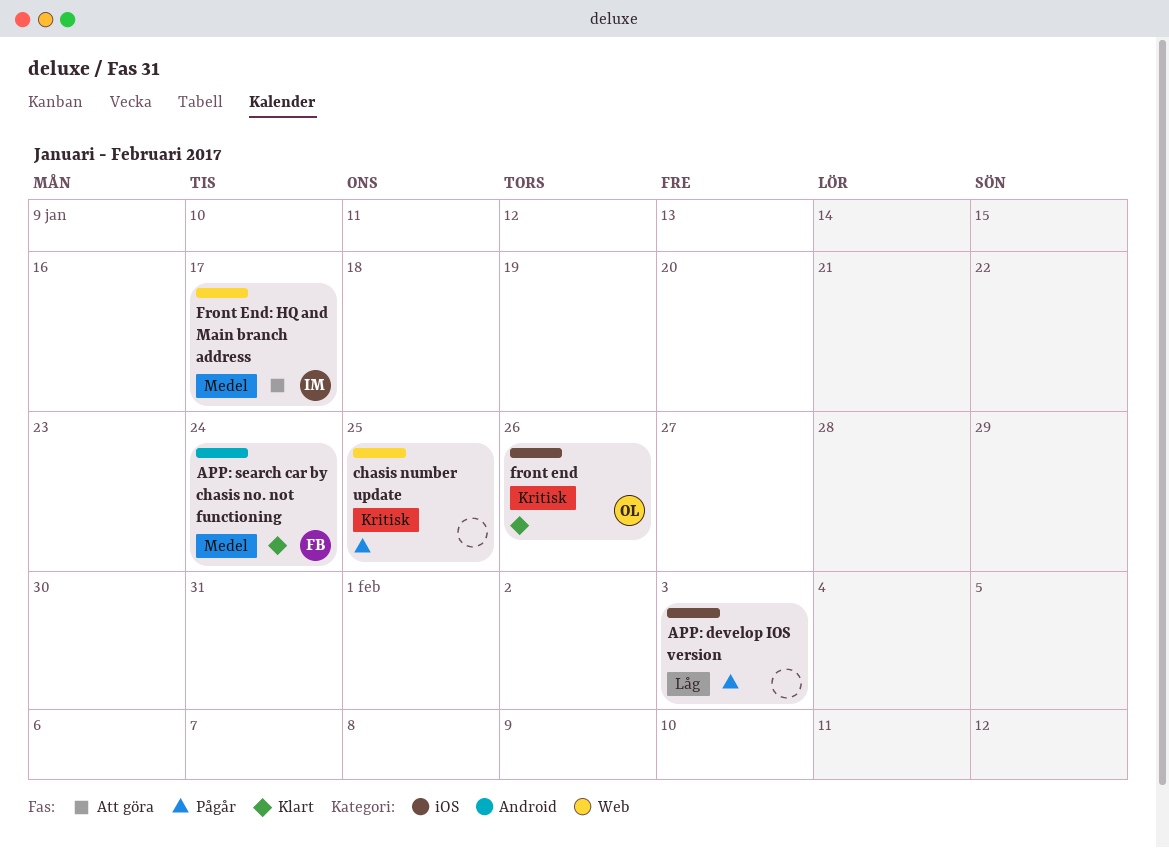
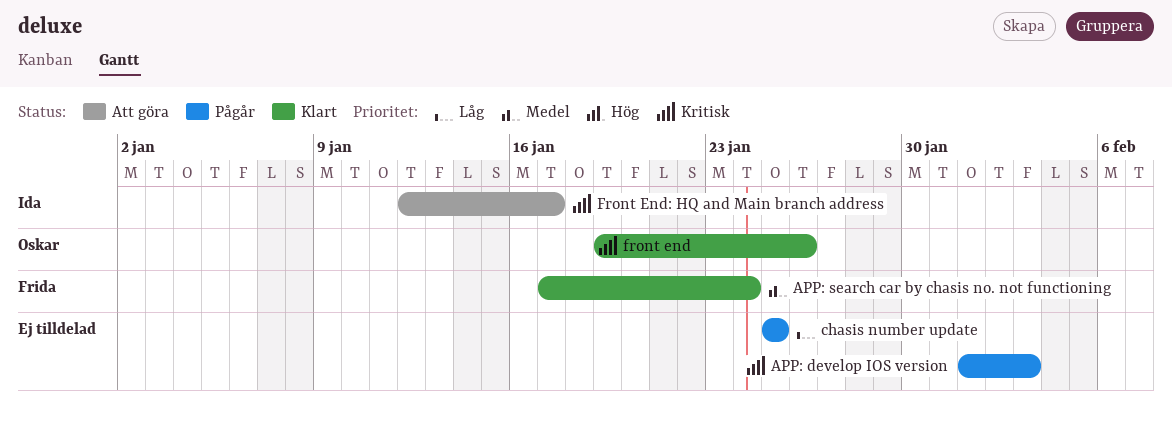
APP: develop IOS version, priority: Låg -> Kritisk
chasis number update, priority: Kritisk -> Låg
Front End: HQ and Main branch address, priority: Medel -> Kritisk

